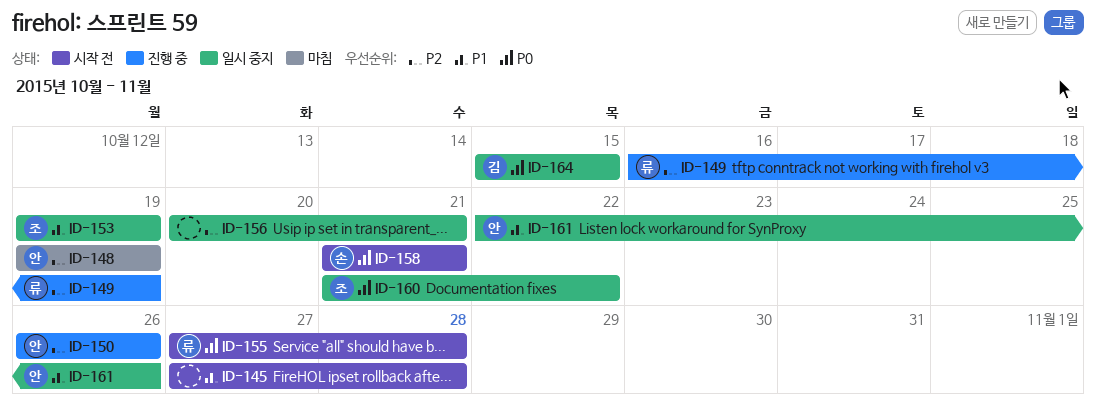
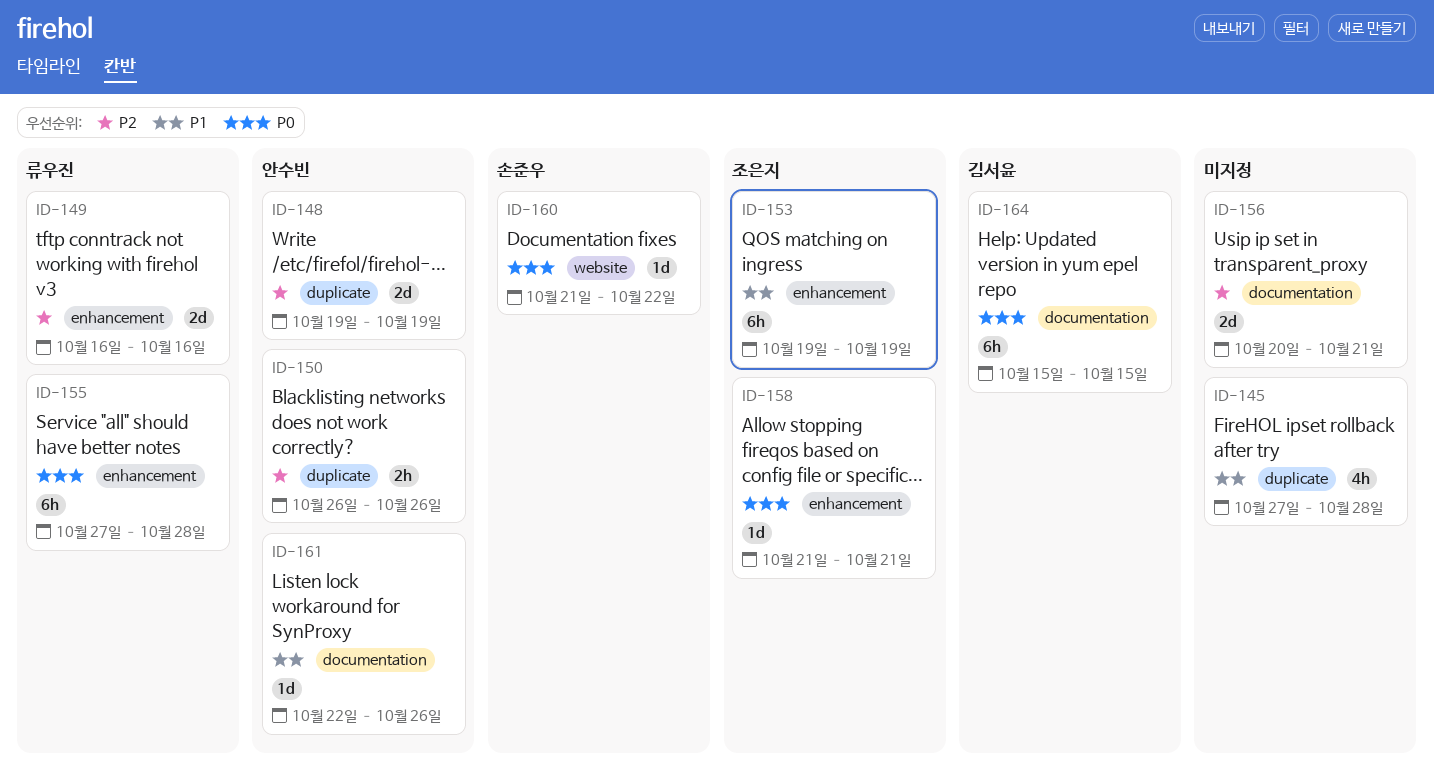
ID-149, due: Oct 19 -> Oct 16
ID-158, owner: 손준우 -> 조은지
ID-160, owner: 조은지 -> 손준우

